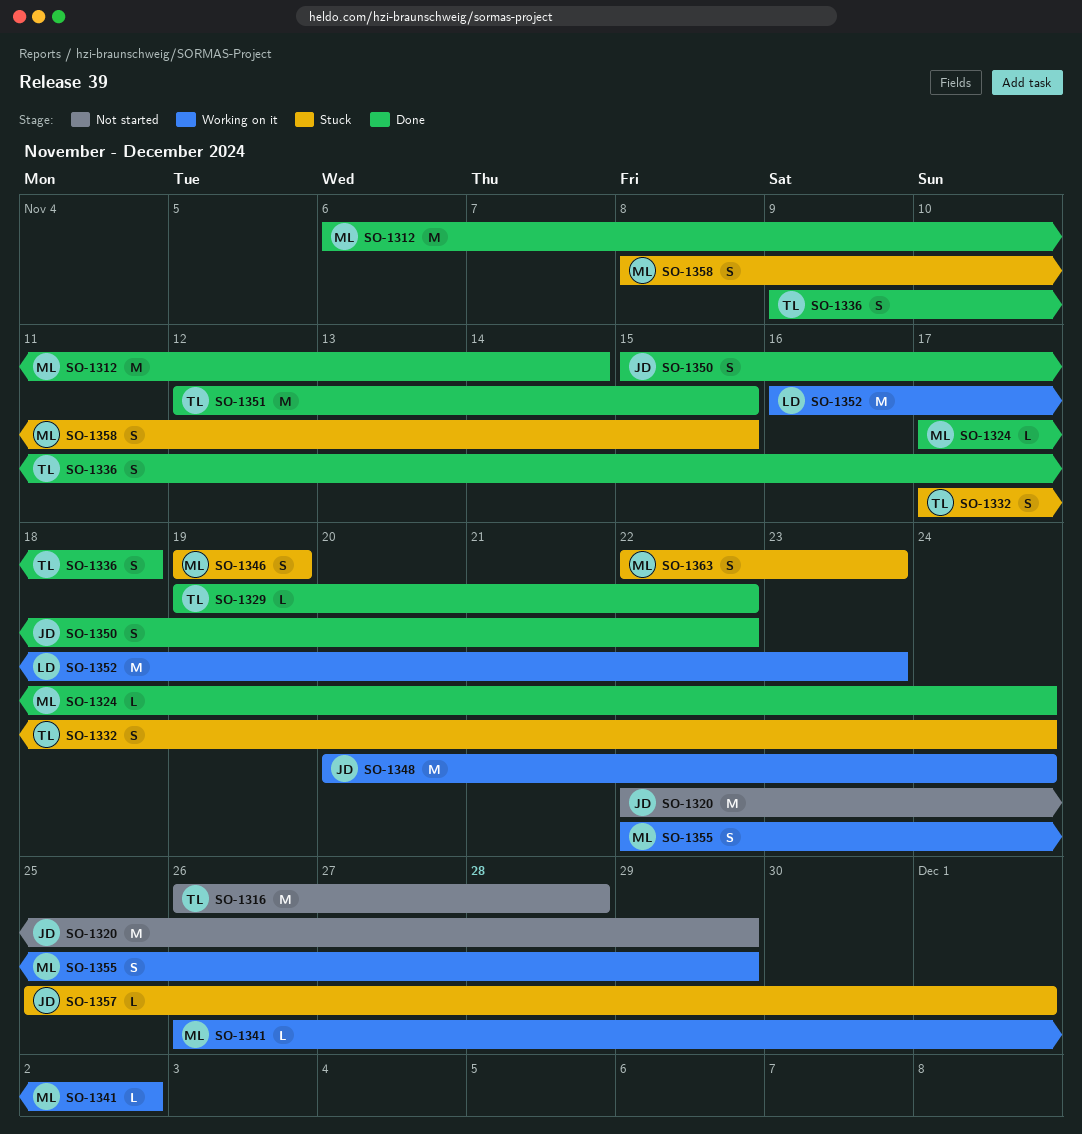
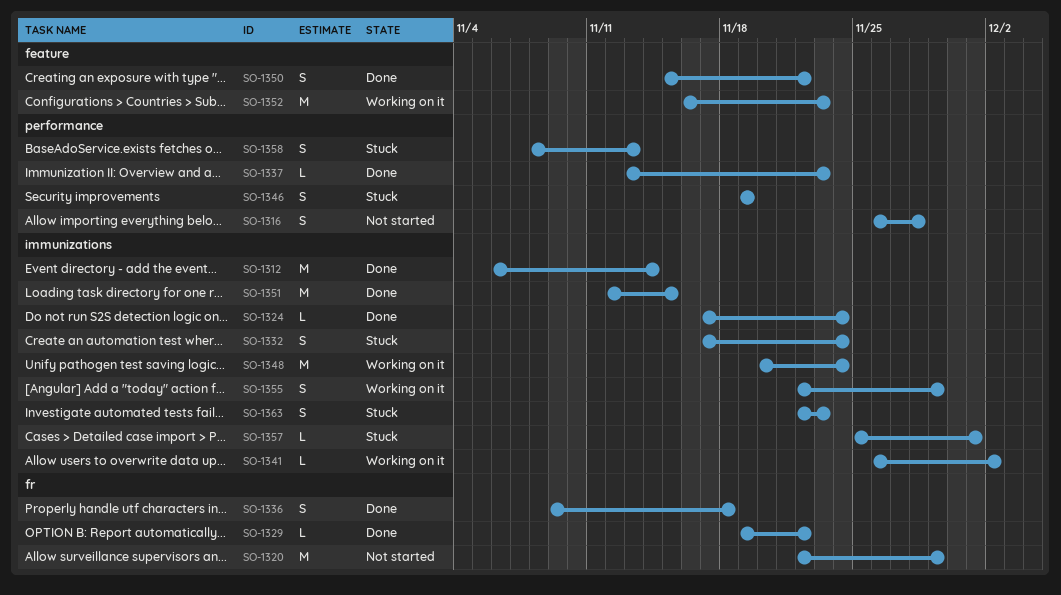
SO-1316, estimate: M -> S
SO-1337: none -> present
SO-1358, due: Nov 15 -> Nov 13

